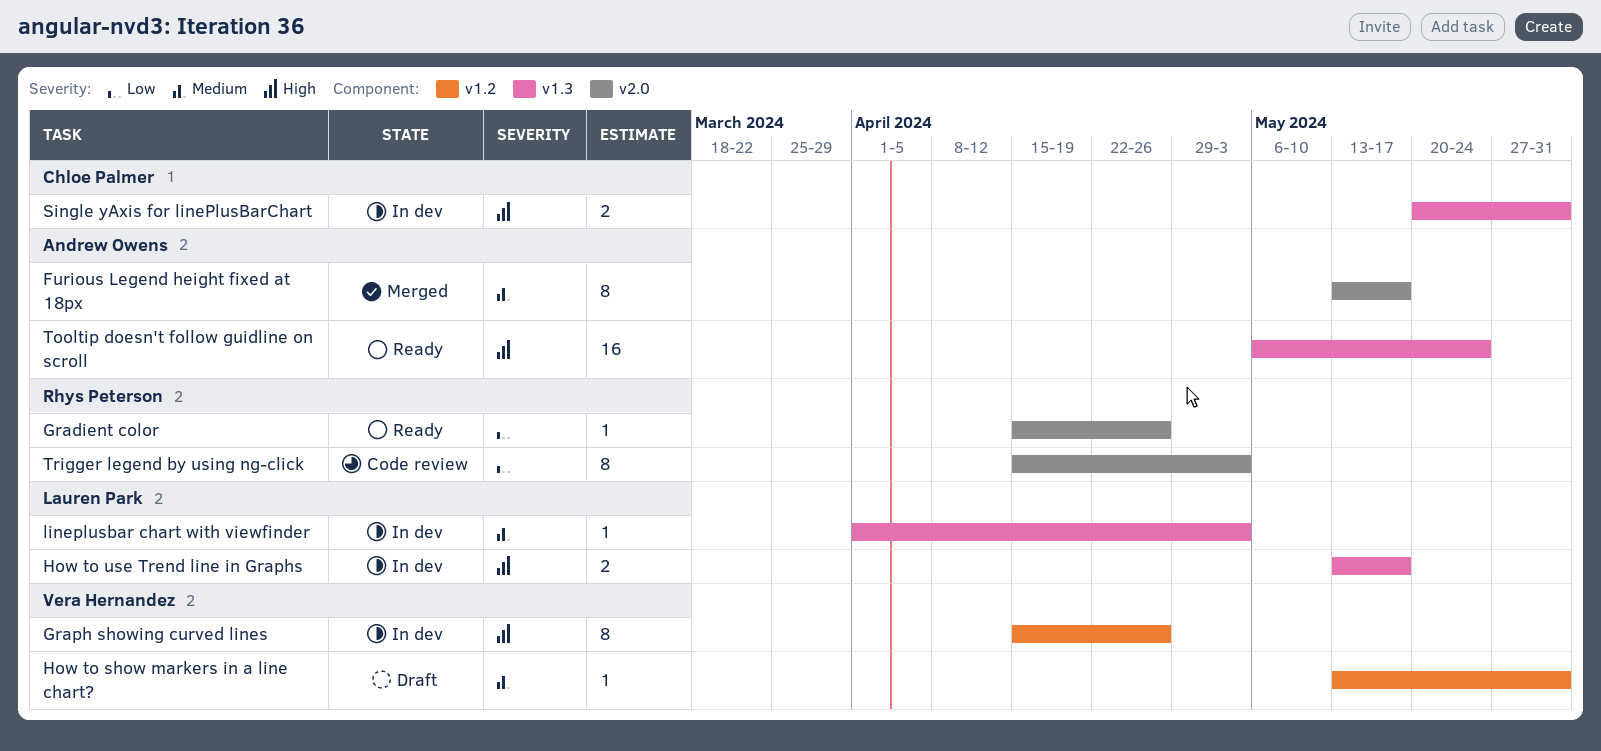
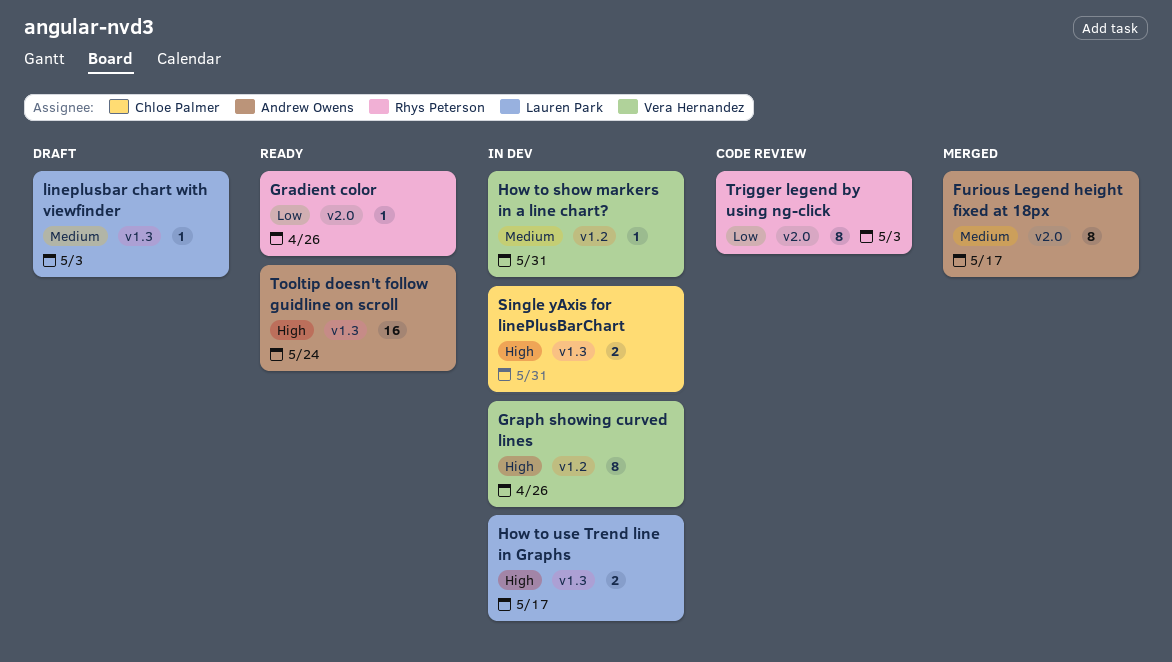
How to show markers in a line chart?, status: Draft -> In dev
lineplusbar chart with viewfinder, status: In dev -> Draft

